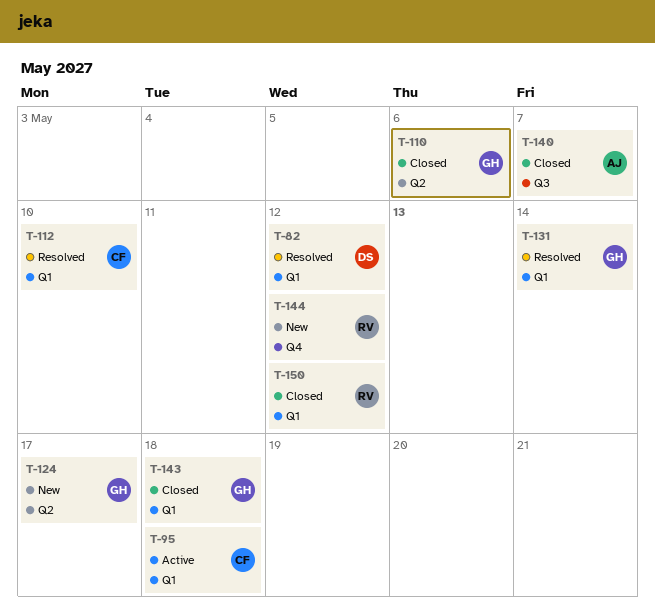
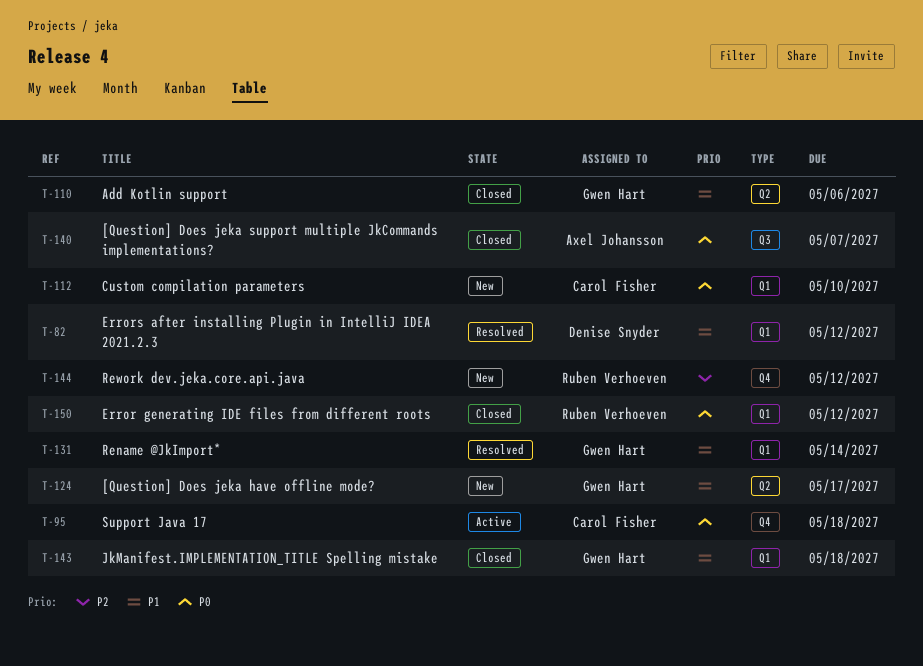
T-95, label: Q1 -> Q4
T-112, status: Resolved -> New

